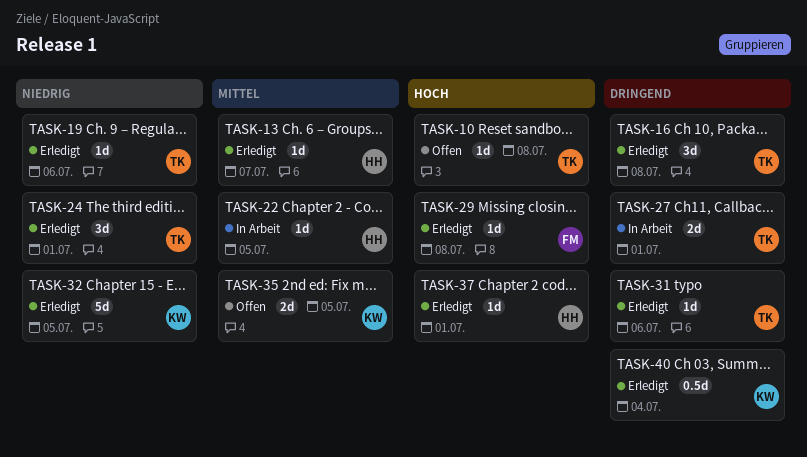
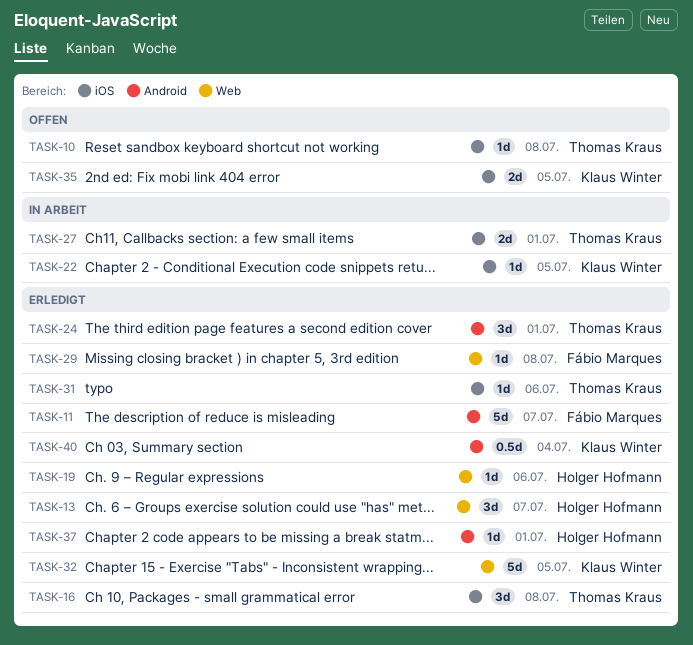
TASK-11: none -> present
TASK-13, estimate: 1d -> 3d
TASK-19, owner: Thomas Kraus -> Holger Hofmann
TASK-22, owner: Holger Hofmann -> Klaus Winter

